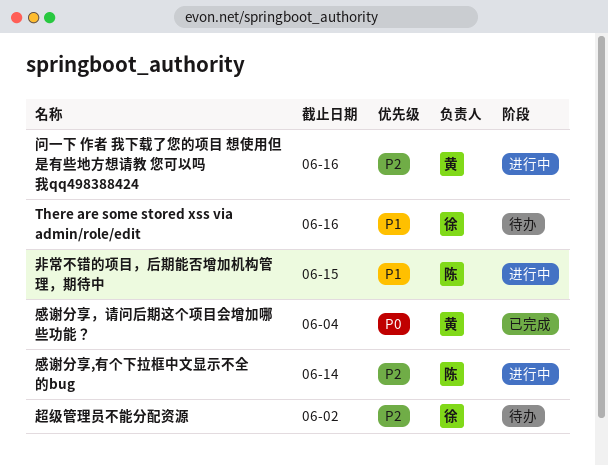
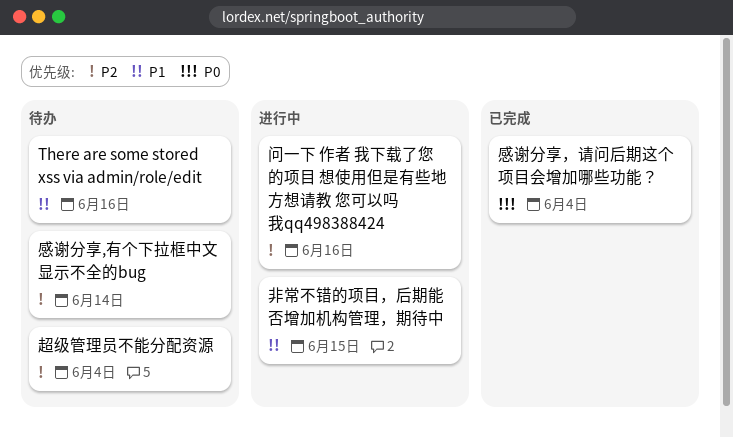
感谢分享,有个下拉框中文显示不全的bug, status: 进行中 -> 待办
超级管理员不能分配资源, due: Jun 2 -> Jun 4

